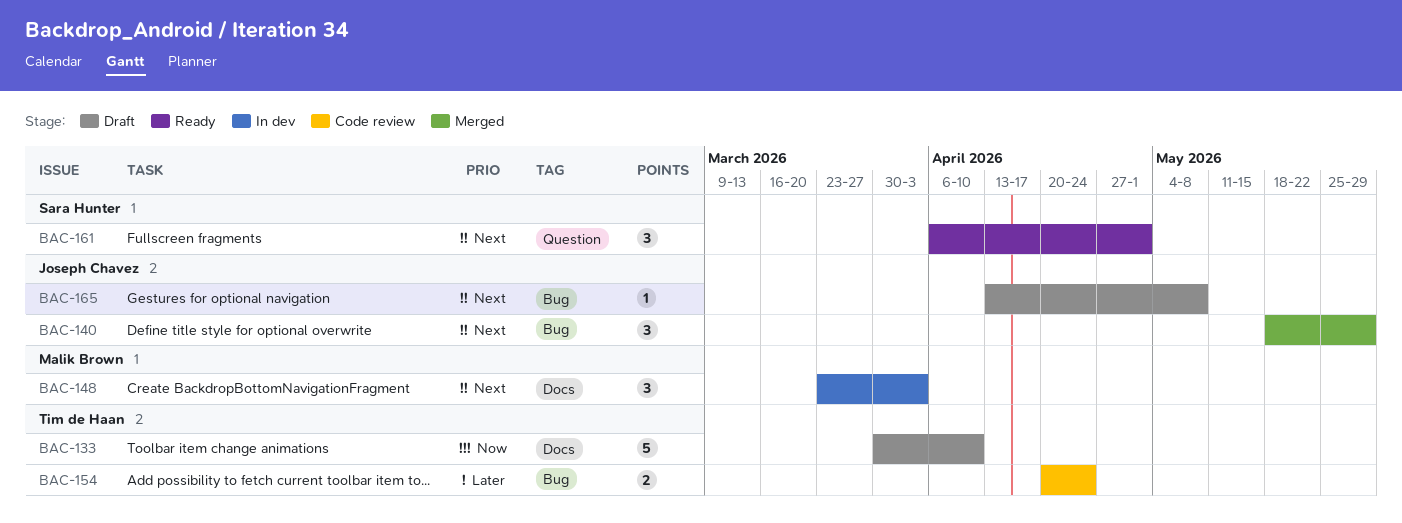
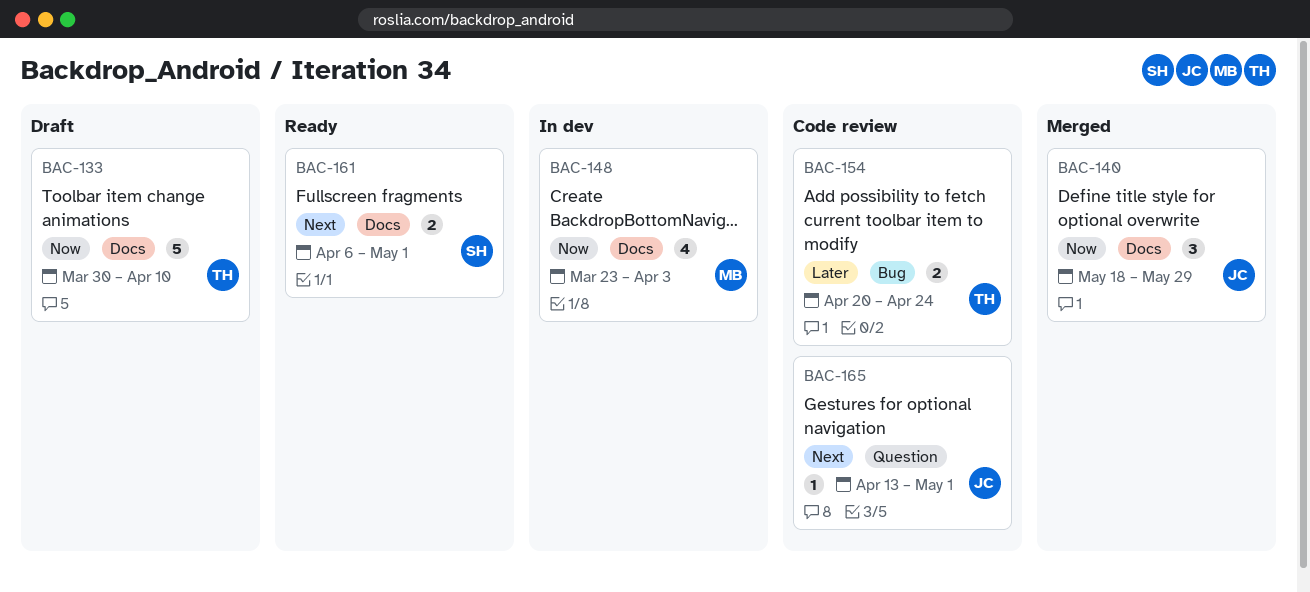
BAC-140, priority: Next -> Now
BAC-140, label: Bug -> Docs
BAC-148, priority: Next -> Now
BAC-148, estimate: 3 -> 4
BAC-161, label: Question -> Docs
BAC-161, estimate: 3 -> 2
BAC-165, status: Draft -> Code review
BAC-165, label: Bug -> Question
BAC-165, due: May 8 -> May 1

